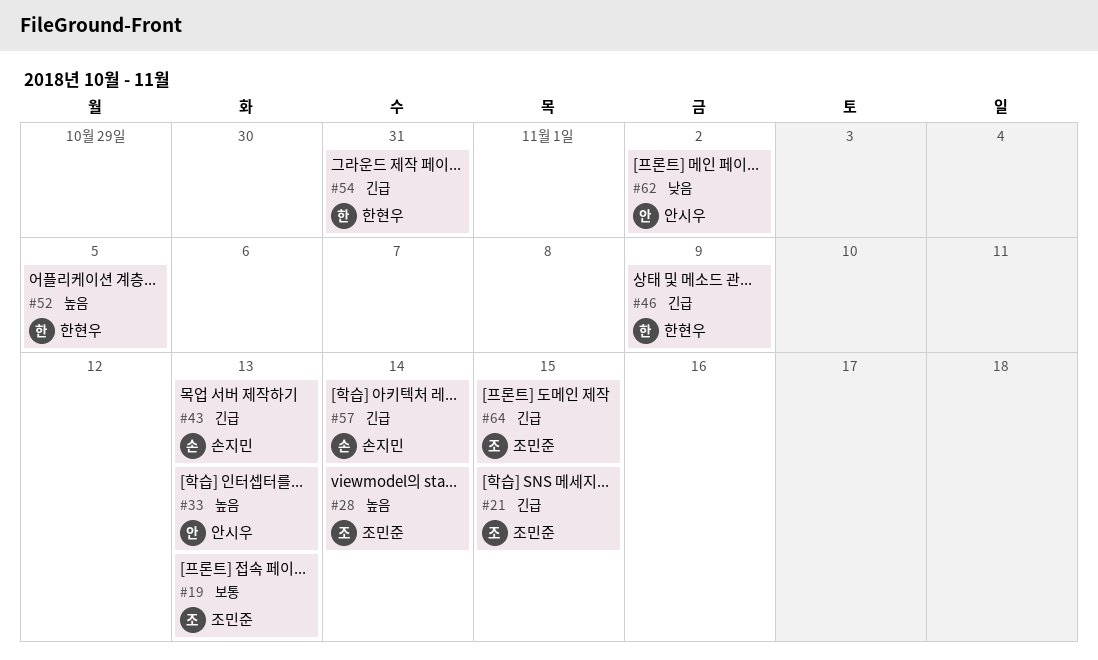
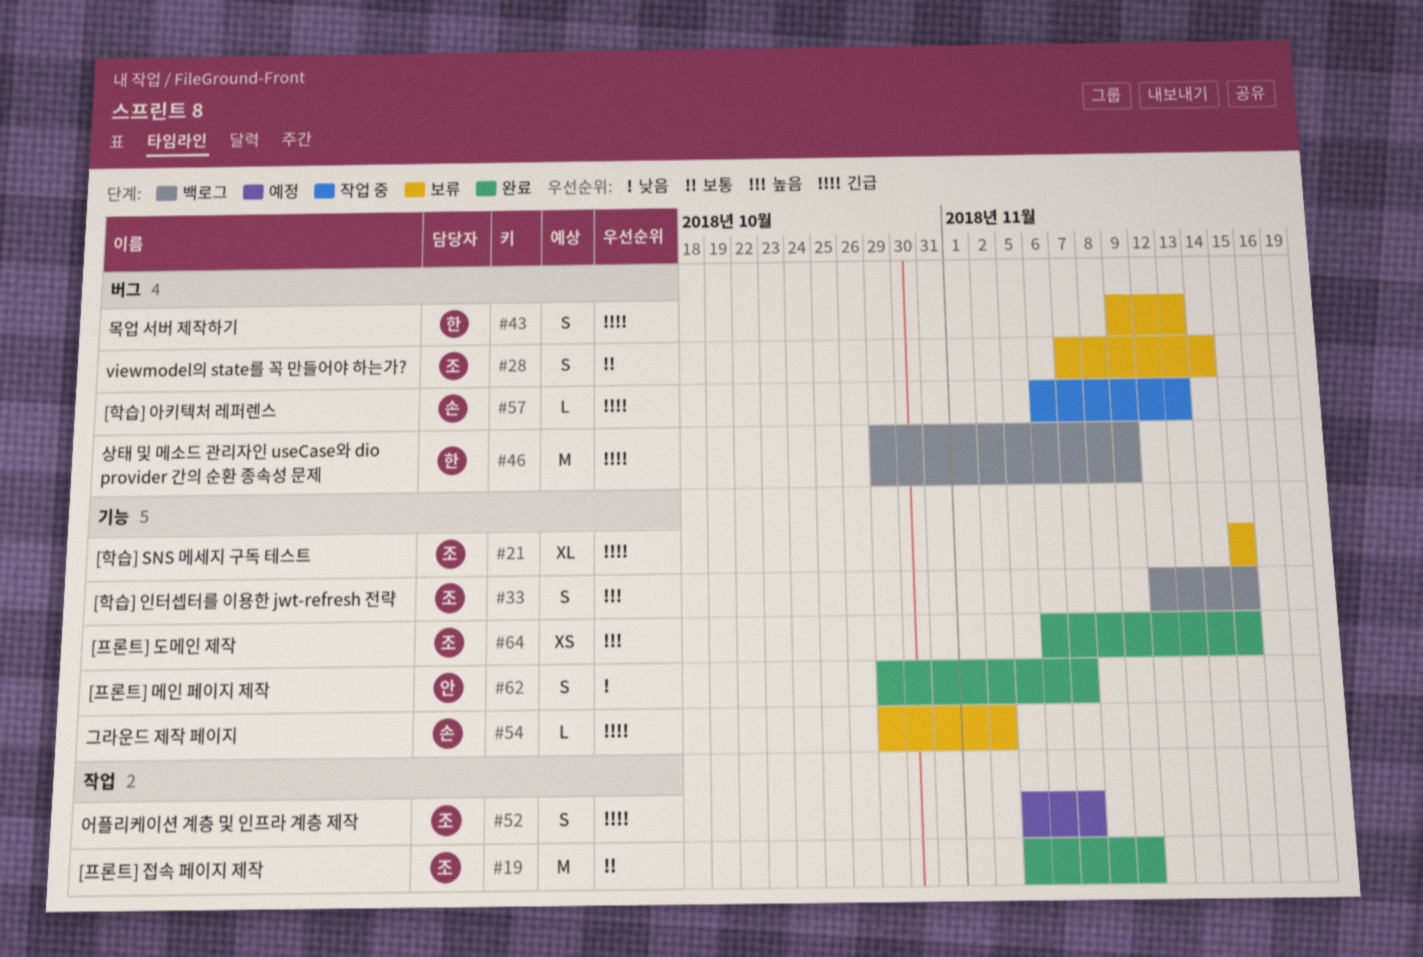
#19, due: Nov 13 -> Nov 9
#28, priority: 높음 -> 보통
#33, owner: 안시우 -> 조민준
#33, due: Nov 13 -> Nov 15
#43, owner: 손지민 -> 한현우
#52, owner: 한현우 -> 조민준
#52, priority: 높음 -> 긴급
#52, due: Nov 5 -> Nov 7
#54, owner: 한현우 -> 손지민
#54, due: Oct 31 -> Nov 2
#57, due: Nov 14 -> Nov 13
#62, due: Nov 2 -> Nov 7
#64, priority: 긴급 -> 높음

